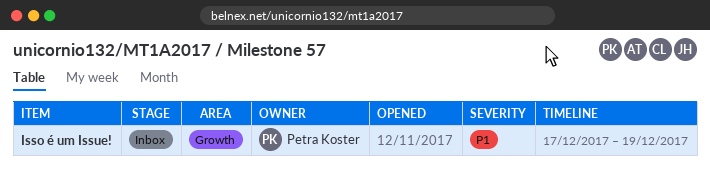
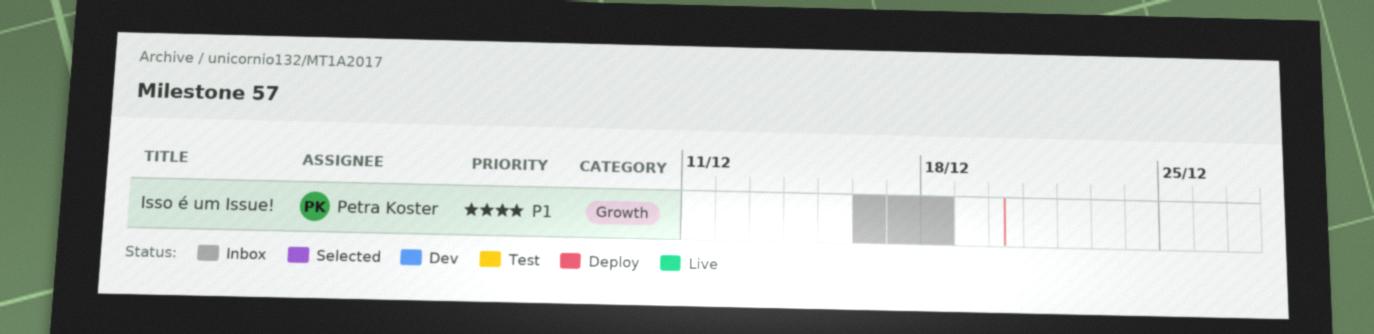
Isso é um Issue!, start: Dec 17 -> Dec 16
Isso é um Issue!, due: Dec 19 -> Dec 18

